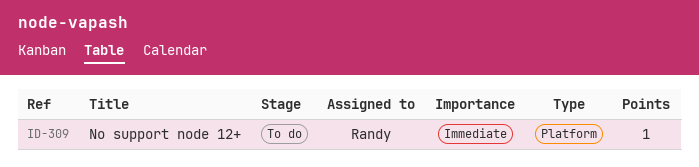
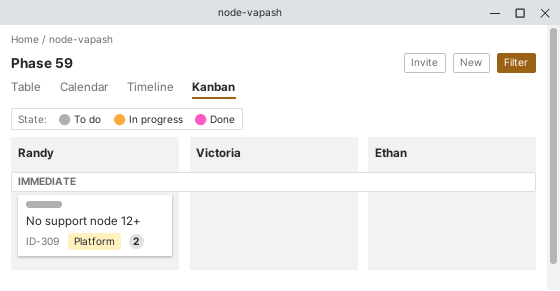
ID-309, estimate: 1 -> 2

